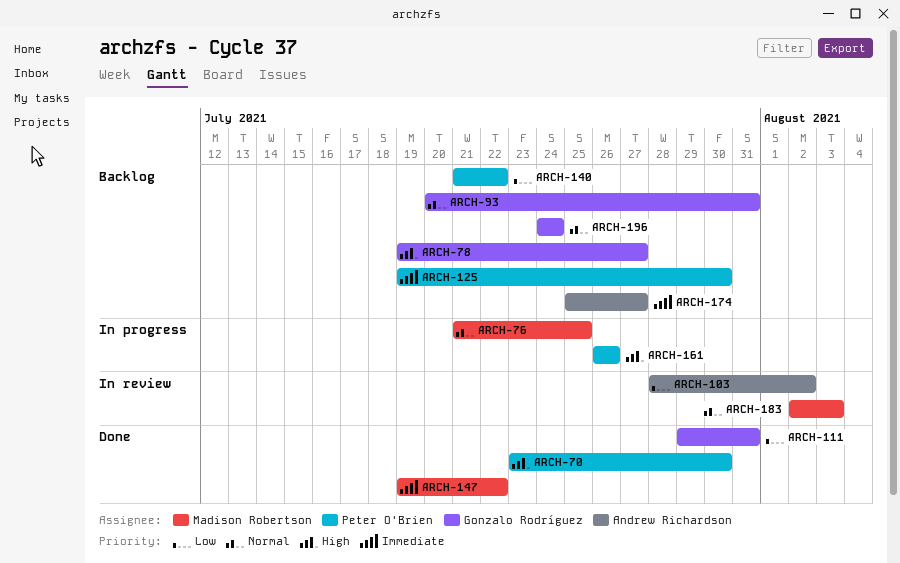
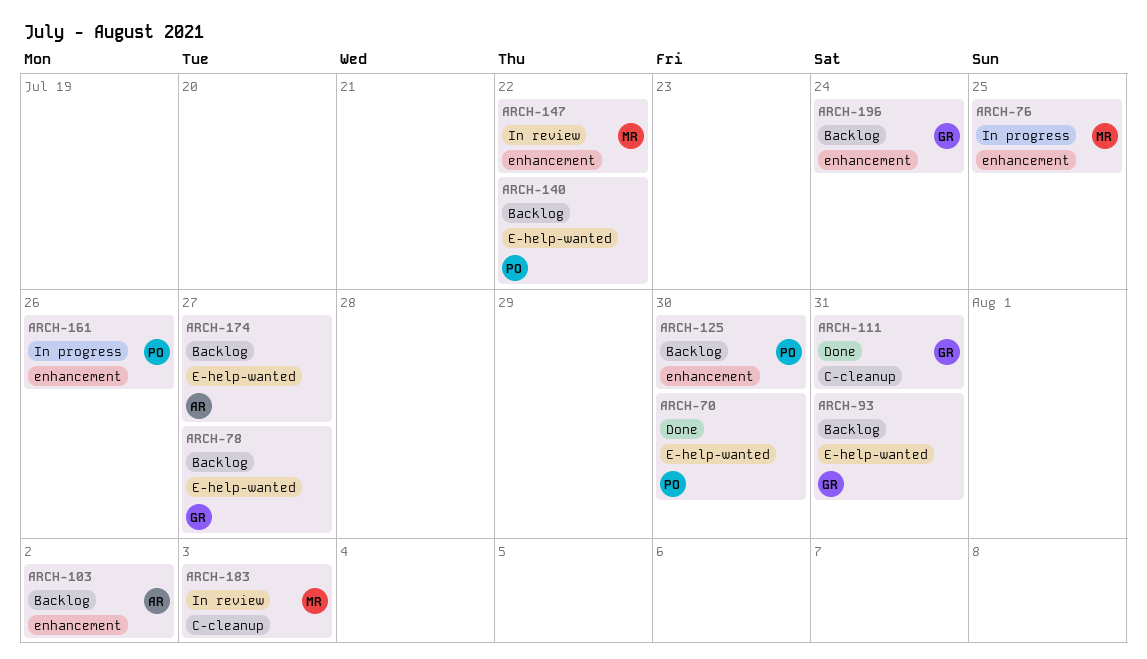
ARCH-103, status: In review -> Backlog
ARCH-147, status: Done -> In review

